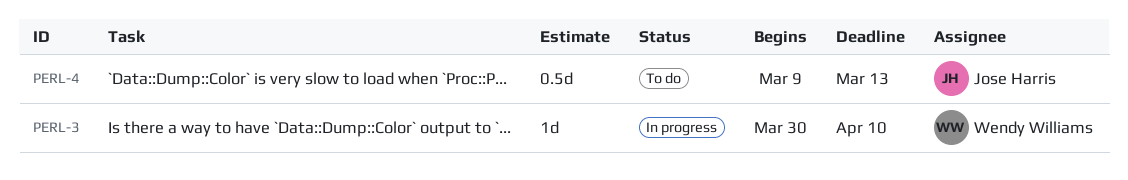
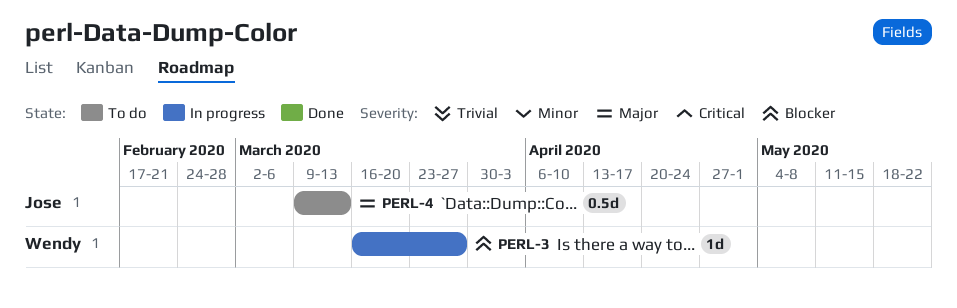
PERL-3, start: Mar 30 -> Mar 16
PERL-3, due: Apr 10 -> Mar 27

